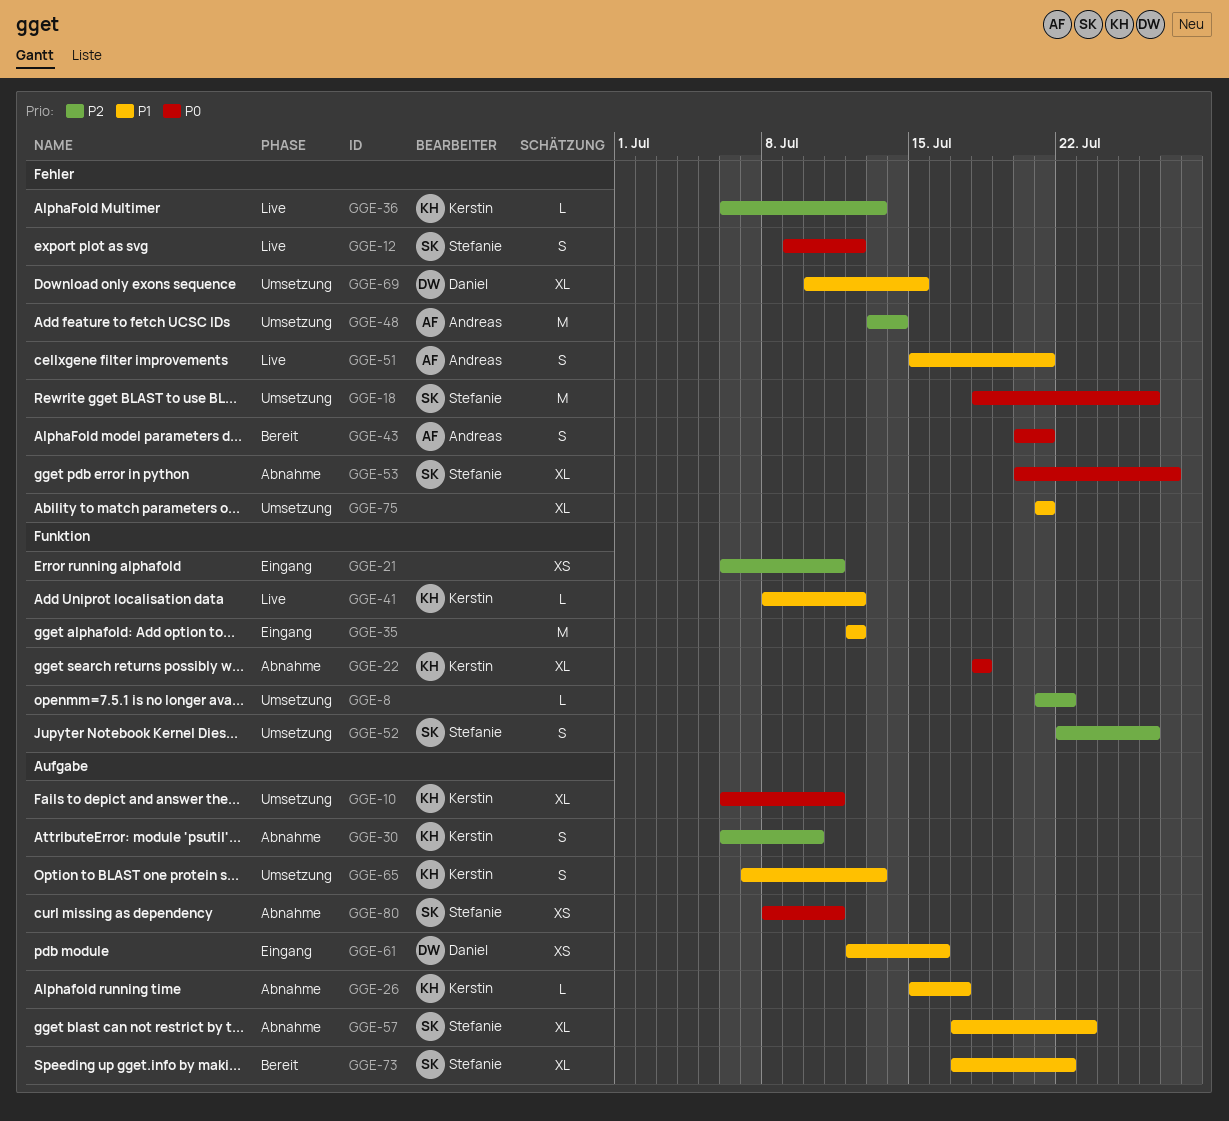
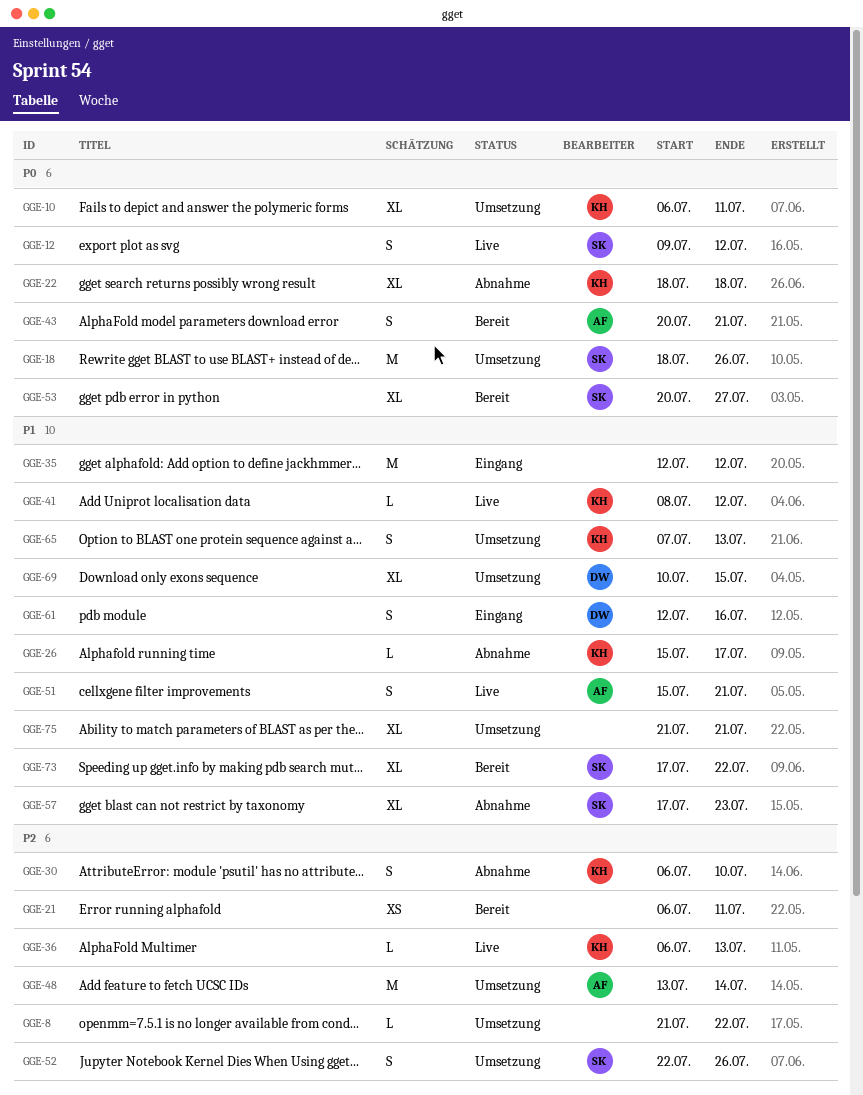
GGE-21, status: Eingang -> Bereit
GGE-53, status: Abnahme -> Bereit
GGE-61, estimate: XS -> S
GGE-80: present -> none

